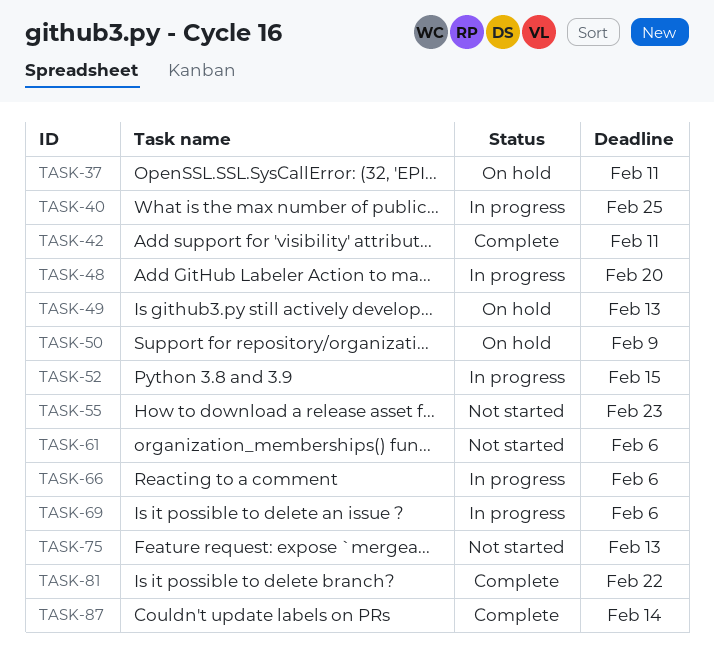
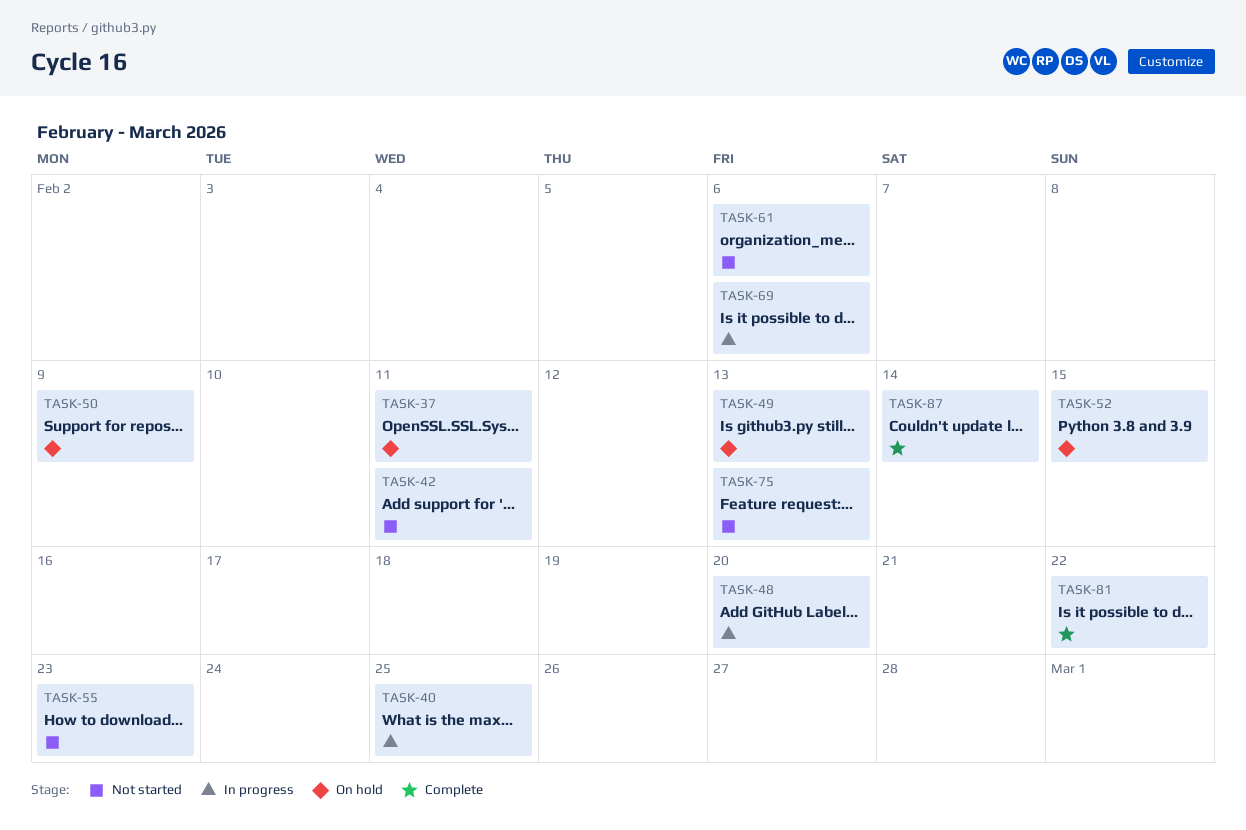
TASK-42, status: Complete -> Not started
TASK-52, status: In progress -> On hold
TASK-66: present -> none

